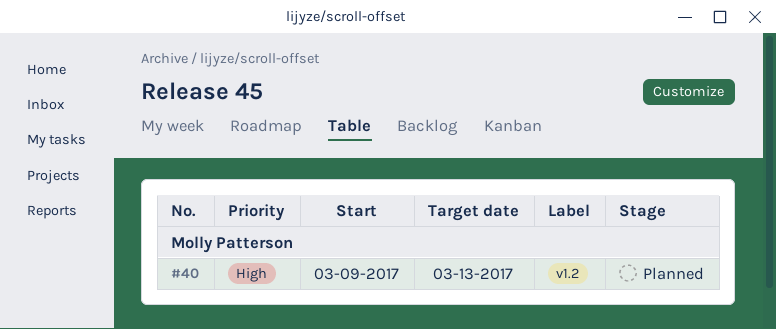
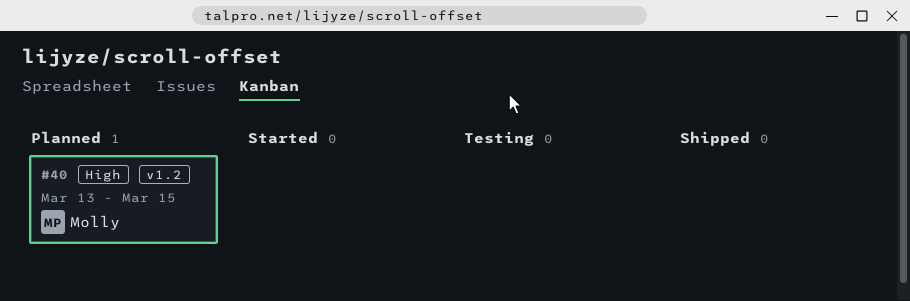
#40, start: Mar 9 -> Mar 13
#40, due: Mar 13 -> Mar 15

